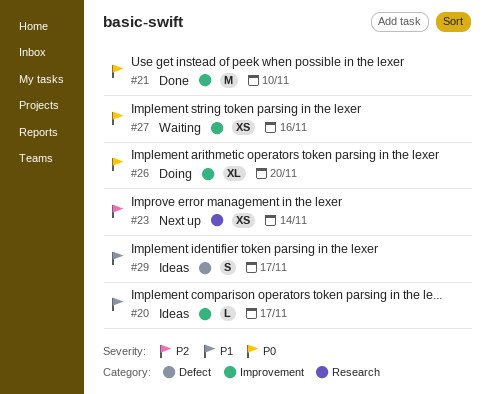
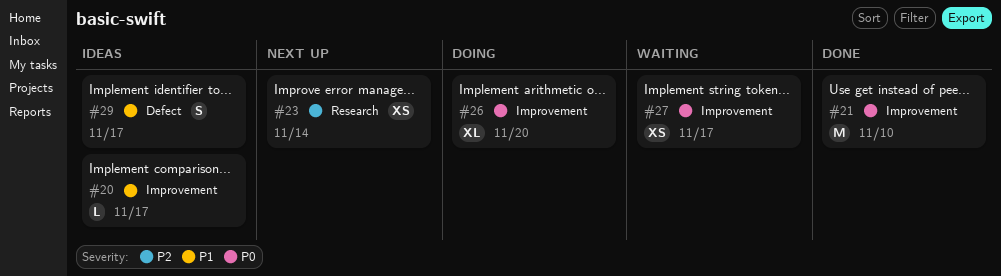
#27, due: Nov 16 -> Nov 17

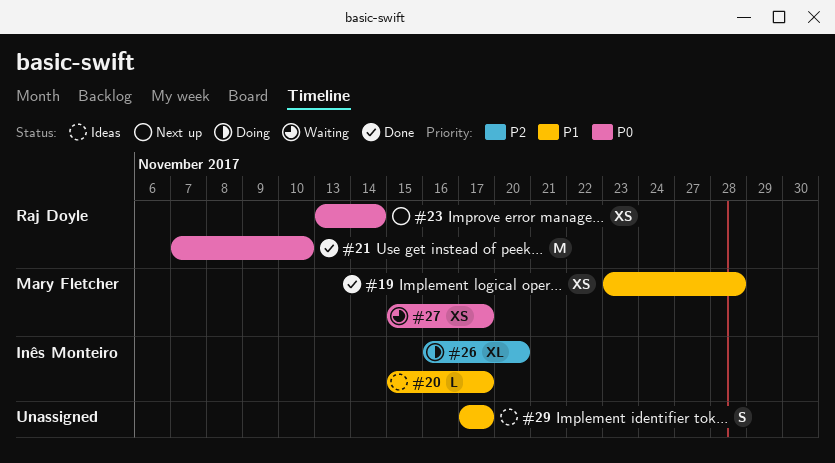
#19: none -> present
#23, priority: P2 -> P0
#26, priority: P0 -> P2

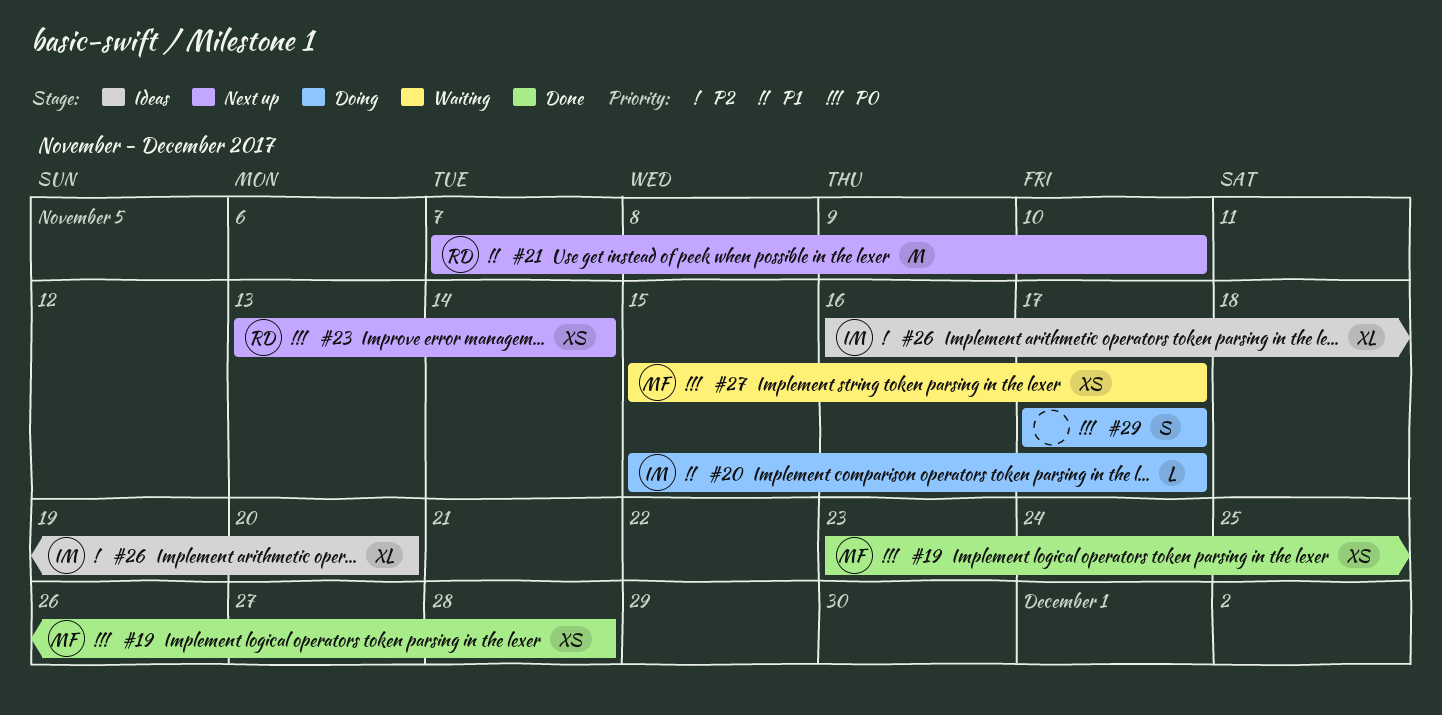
#19, priority: P1 -> P0
#20, status: Ideas -> Doing
#21, status: Done -> Next up
#21, priority: P0 -> P1
#26, status: Doing -> Ideas
#29, status: Ideas -> Doing
#29, priority: P1 -> P0

